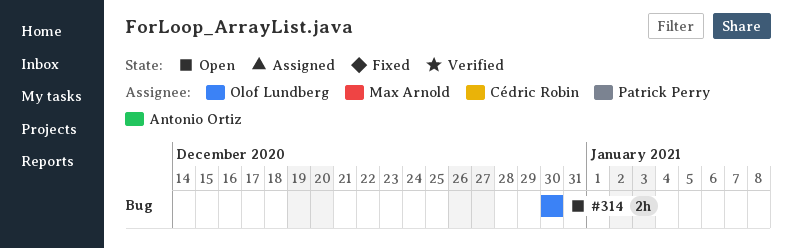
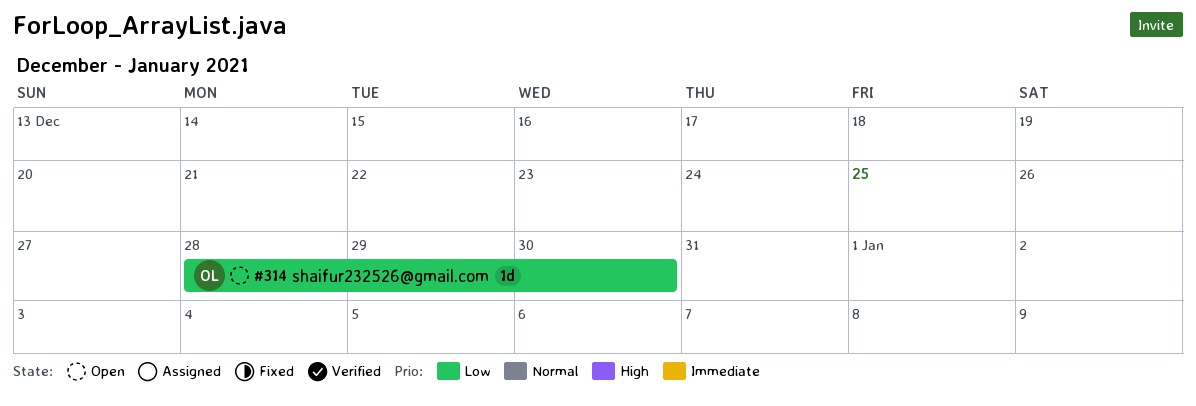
#314, estimate: 2h -> 1d
#314, start: Dec 30 -> Dec 28

